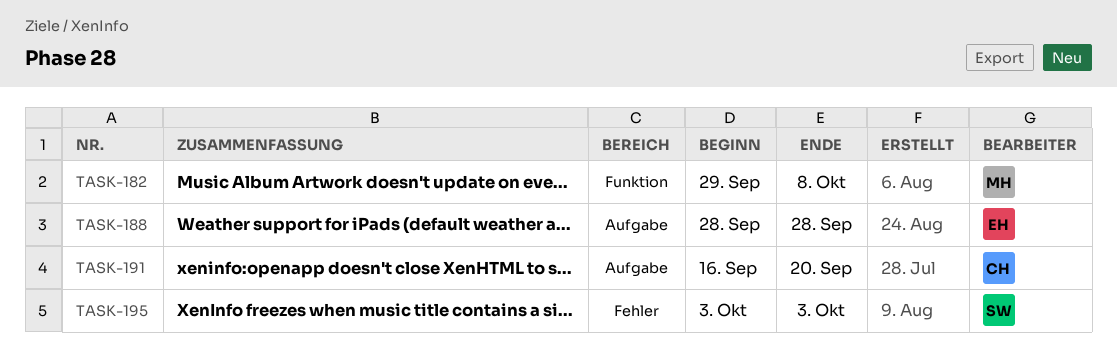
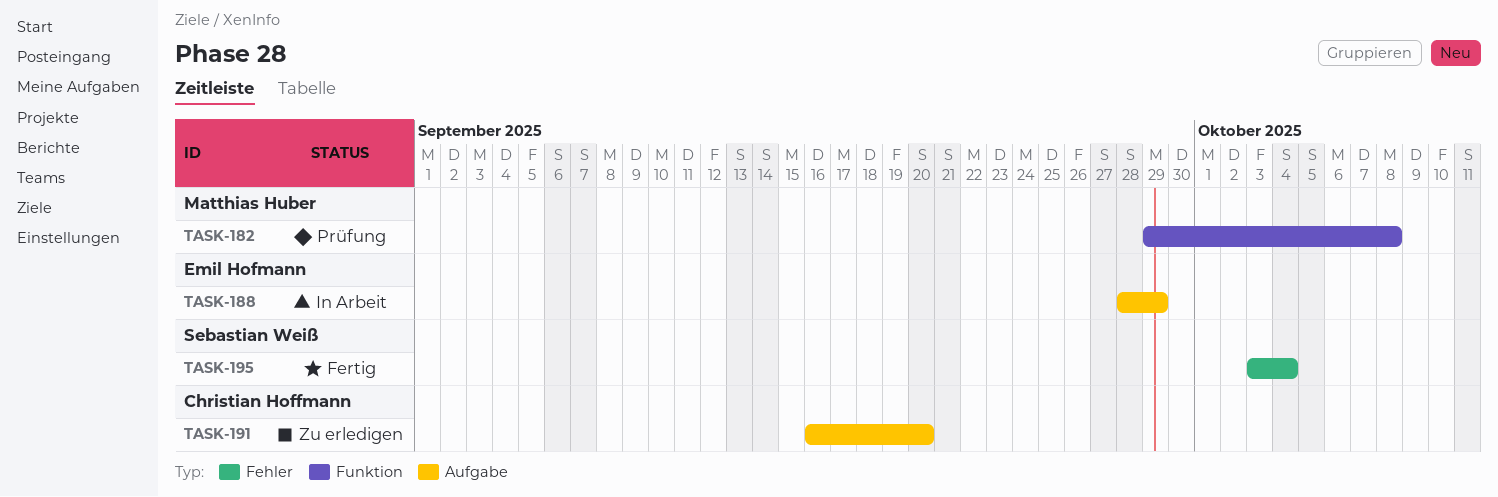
TASK-188, due: Sep 28 -> Sep 29
TASK-195, due: Oct 3 -> Oct 4

